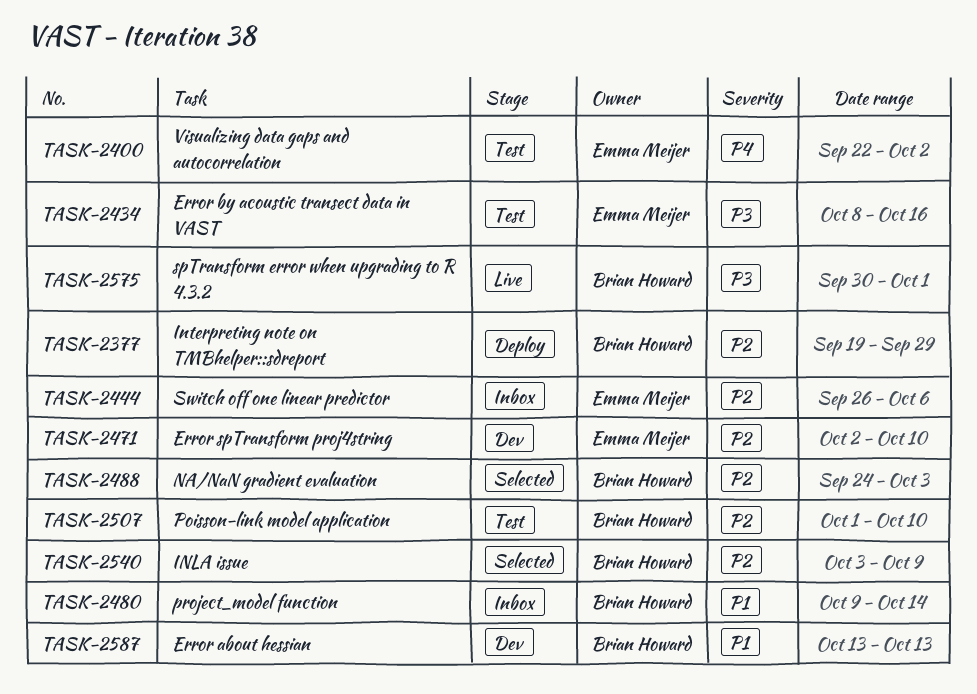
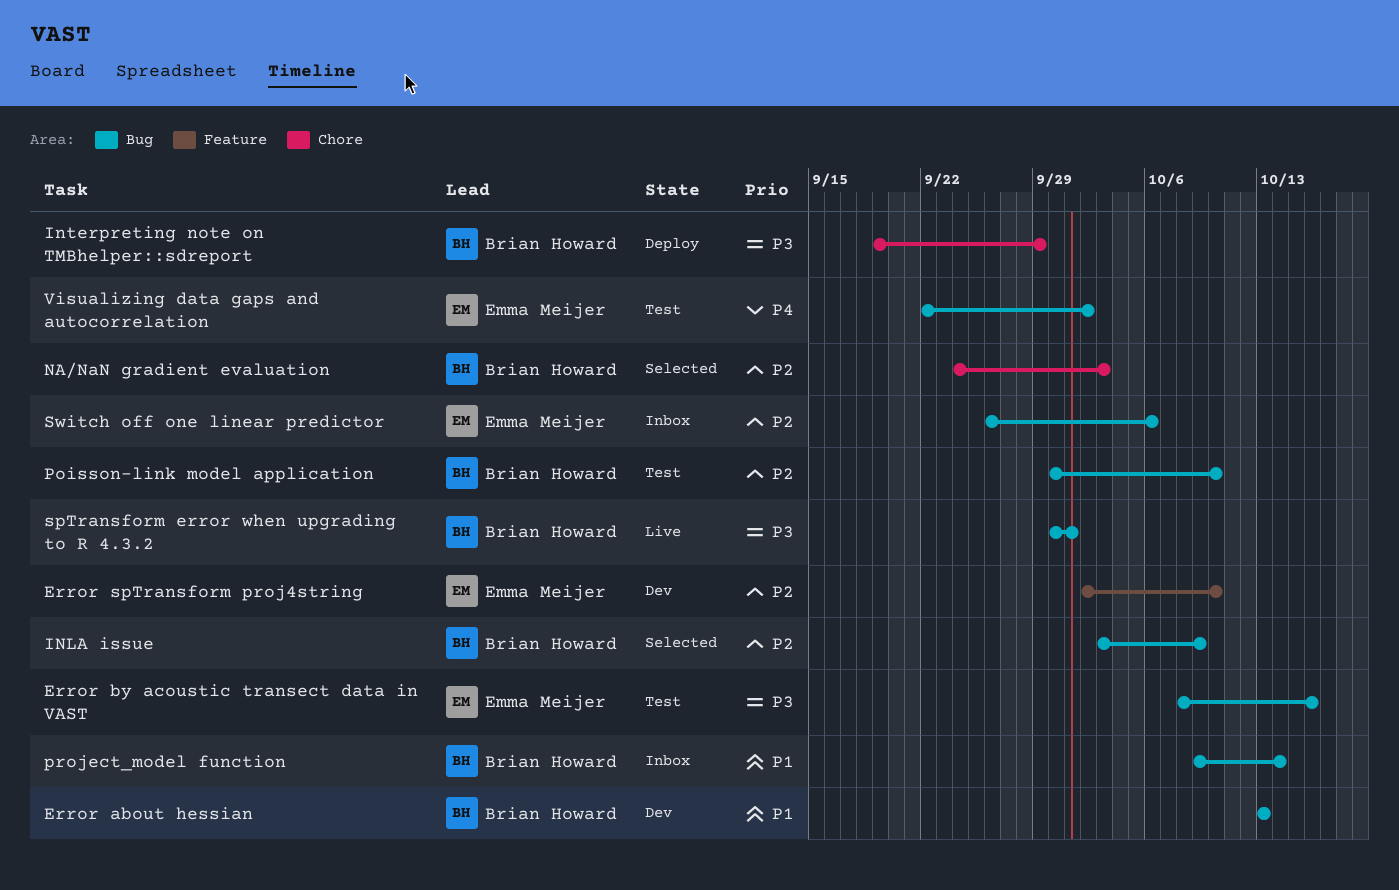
Interpreting note on TMBhelper::sdreport, priority: P2 -> P3
Poisson-link model application, start: Oct 1 -> Sep 30

